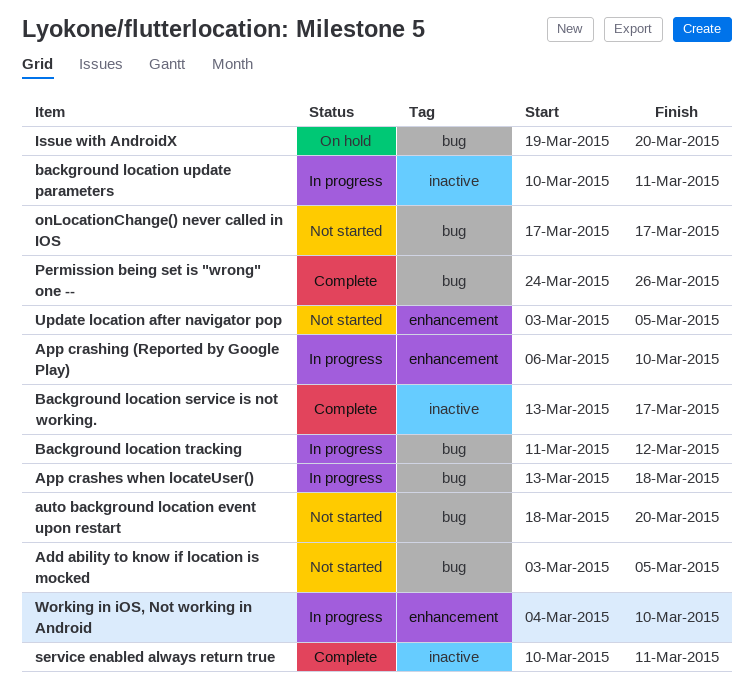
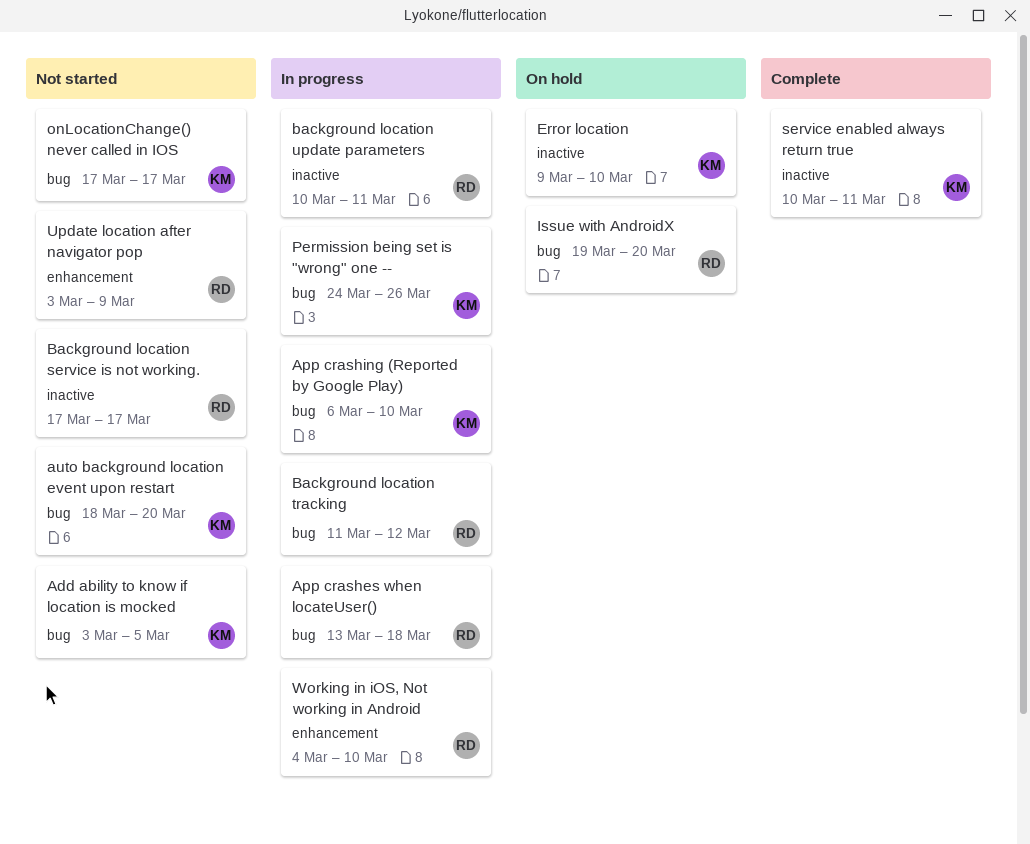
App crashing (Reported by Google Play), label: enhancement -> bug
Background location service is not working., status: Complete -> Not started
Background location service is not working., start: Mar 13 -> Mar 17
Error location: none -> present
Permission being set is "wrong" one --, status: Complete -> In progress
Update location after navigator pop, due: Mar 5 -> Mar 9

